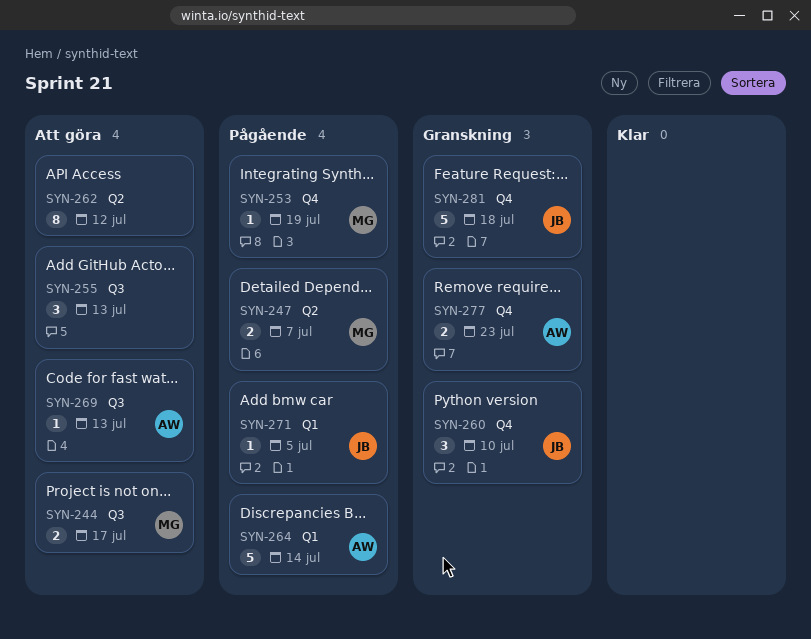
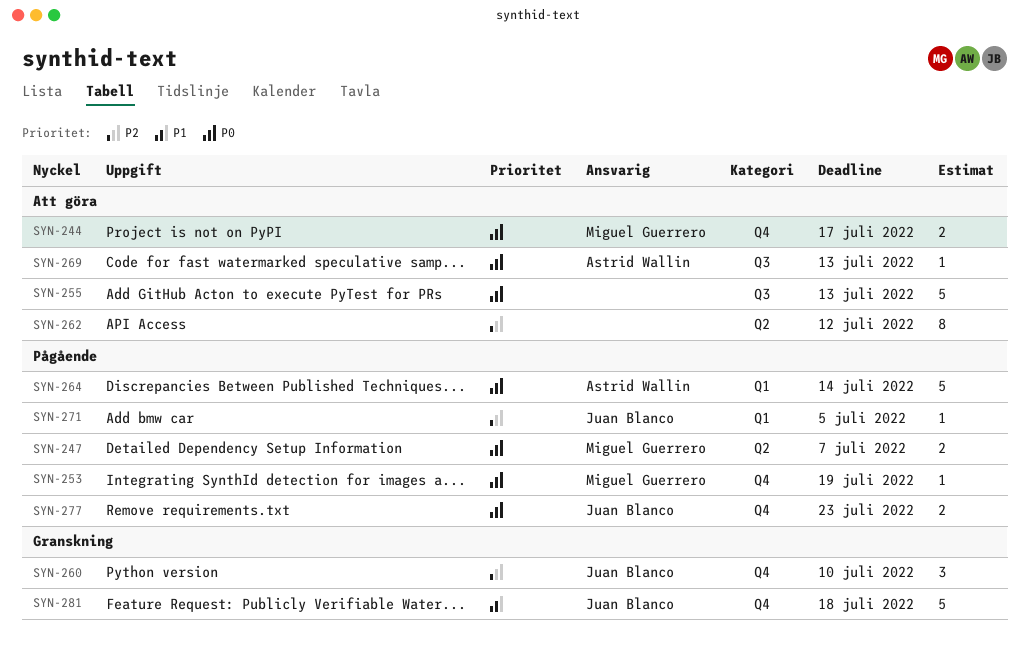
SYN-244, label: Q3 -> Q4
SYN-255, estimate: 3 -> 5
SYN-277, status: Granskning -> Pågående
SYN-277, owner: Astrid Wallin -> Juan Blanco

